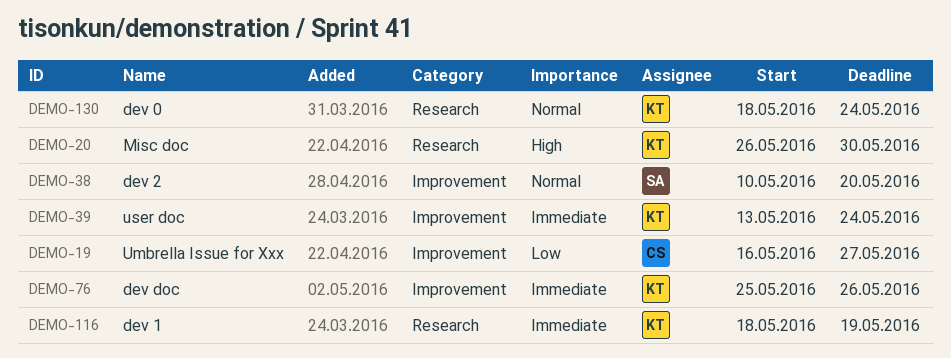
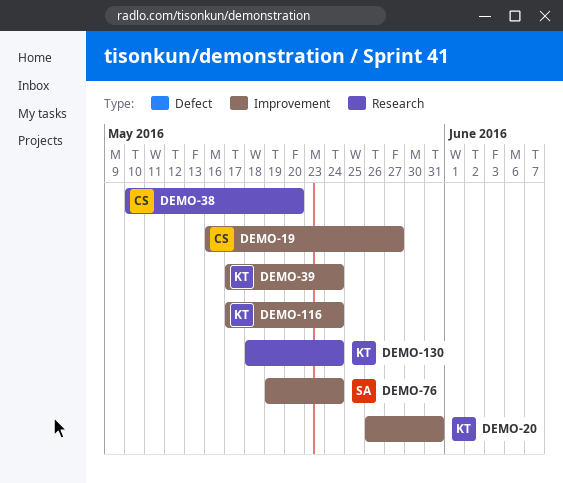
DEMO-20, label: Research -> Improvement
DEMO-20, due: May 30 -> May 31
DEMO-38, owner: SA -> CS
DEMO-38, label: Improvement -> Research
DEMO-39, start: May 13 -> May 17
DEMO-76, owner: KT -> SA
DEMO-76, start: May 25 -> May 19
DEMO-76, due: May 26 -> May 24
DEMO-116, label: Research -> Improvement
DEMO-116, start: May 18 -> May 17
DEMO-116, due: May 19 -> May 24

